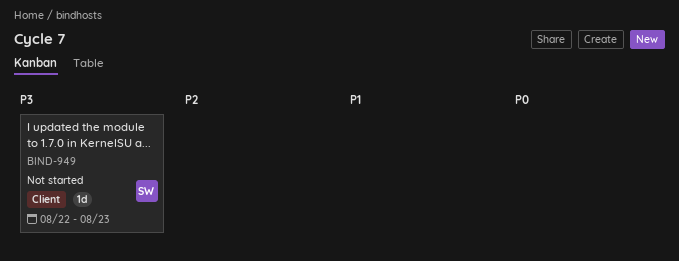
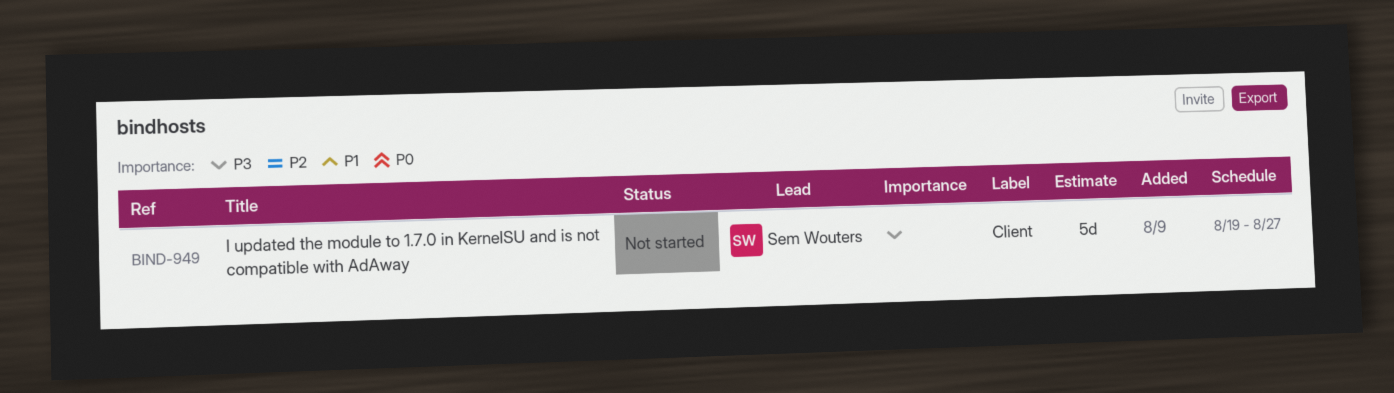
BIND-949, estimate: 1d -> 5d
BIND-949, start: Aug 22 -> Aug 19
BIND-949, due: Aug 23 -> Aug 27

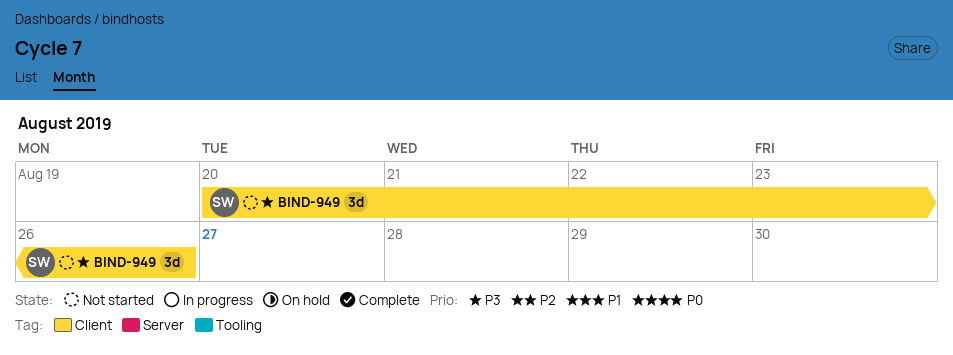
BIND-949, estimate: 5d -> 3d
BIND-949, start: Aug 19 -> Aug 20
BIND-949, due: Aug 27 -> Aug 26

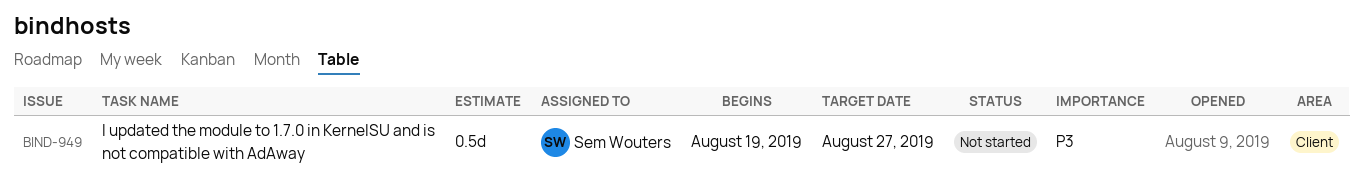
BIND-949, estimate: 3d -> 0.5d
BIND-949, start: Aug 20 -> Aug 19
BIND-949, due: Aug 26 -> Aug 27

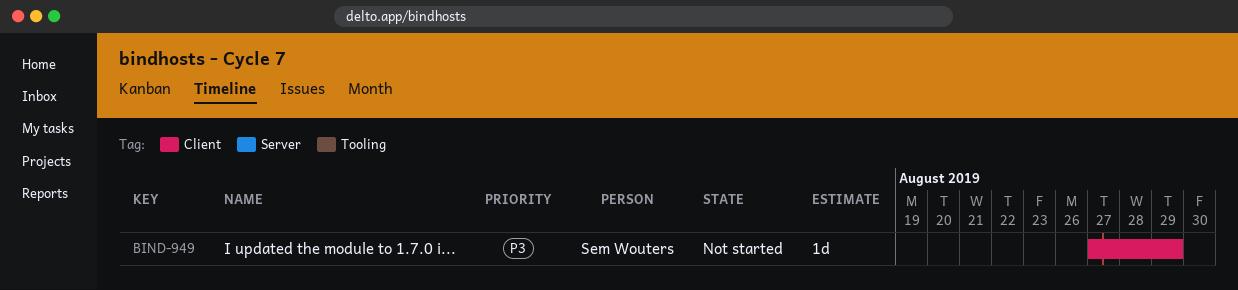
BIND-949, estimate: 0.5d -> 1d
BIND-949, start: Aug 19 -> Aug 27
BIND-949, due: Aug 27 -> Aug 29

